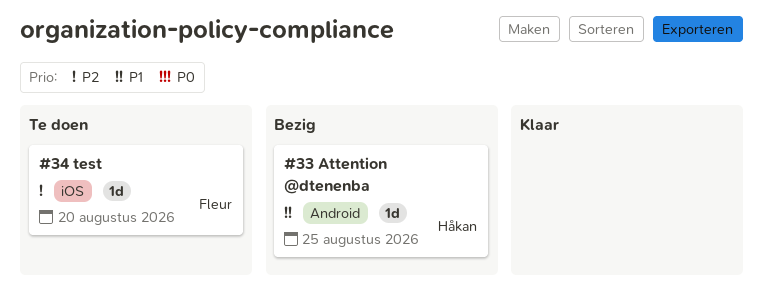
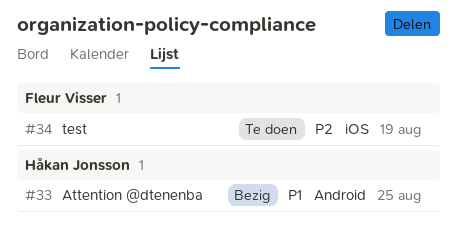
#34, due: Aug 20 -> Aug 19

